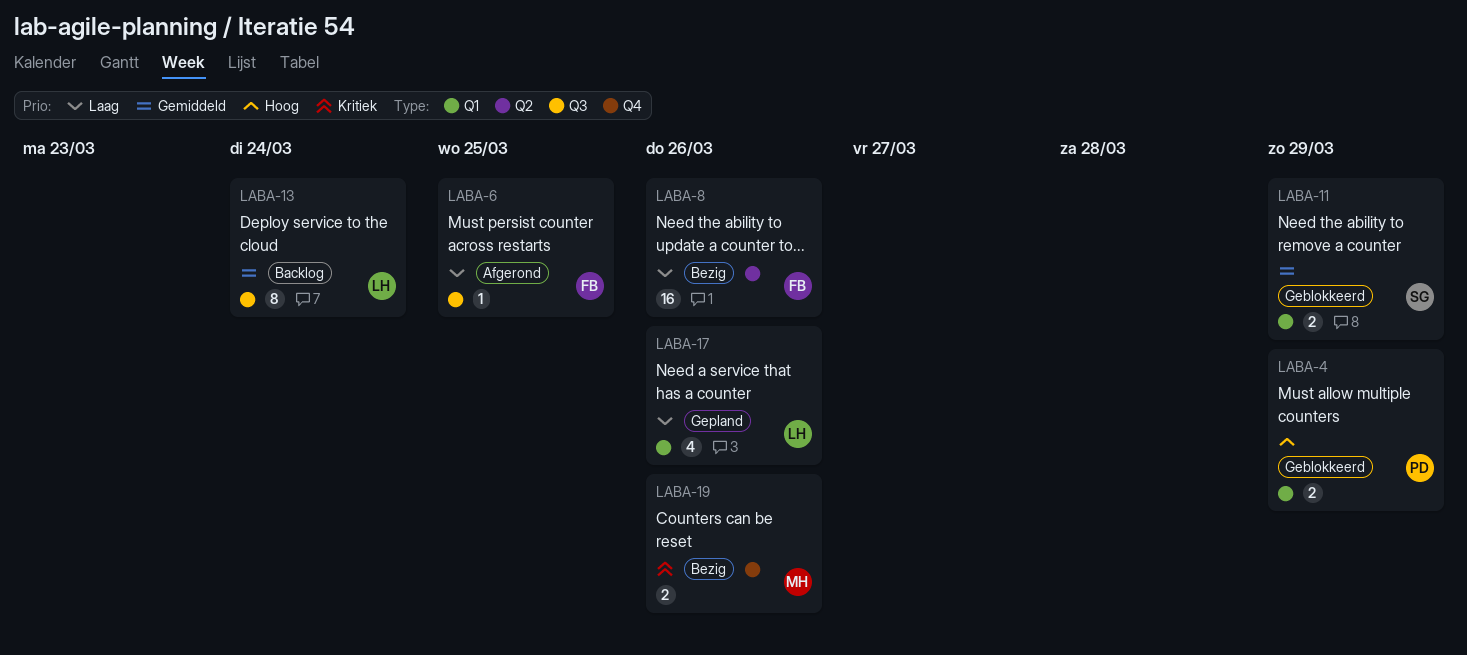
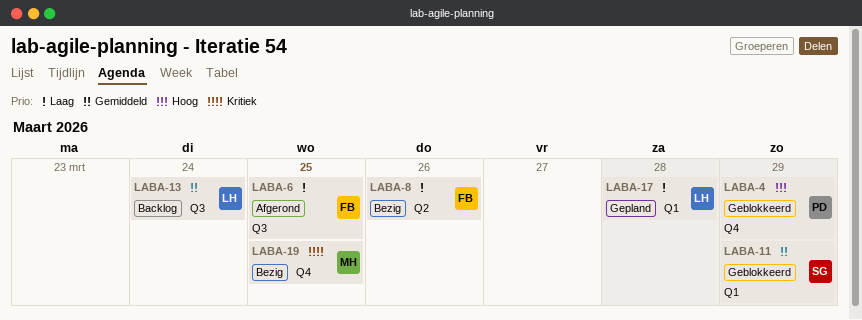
LABA-4, label: Q1 -> Q4
LABA-17, due: Mar 26 -> Mar 28
LABA-19, due: Mar 26 -> Mar 25

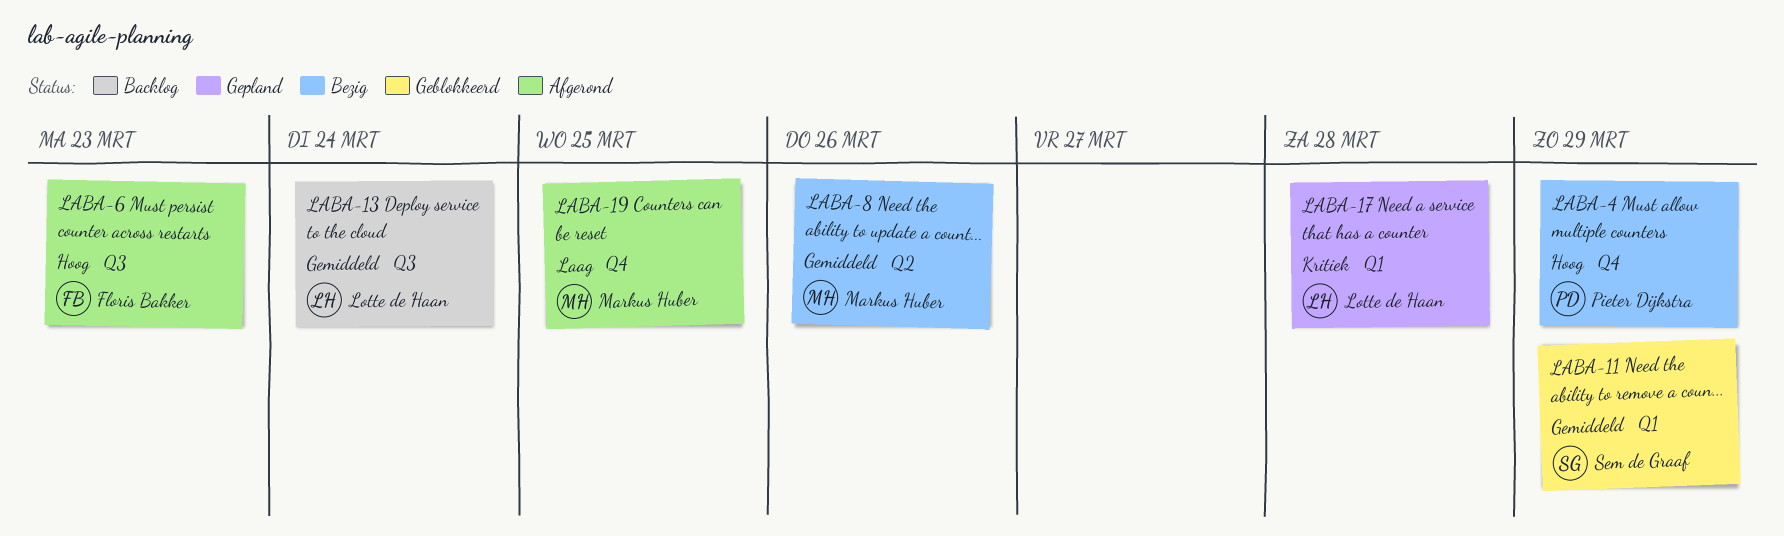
LABA-4, status: Geblokkeerd -> Bezig
LABA-6, priority: Laag -> Hoog
LABA-6, due: Mar 25 -> Mar 23
LABA-8, owner: Floris Bakker -> Markus Huber
LABA-8, priority: Laag -> Gemiddeld
LABA-17, priority: Laag -> Kritiek
LABA-19, status: Bezig -> Afgerond
LABA-19, priority: Kritiek -> Laag

